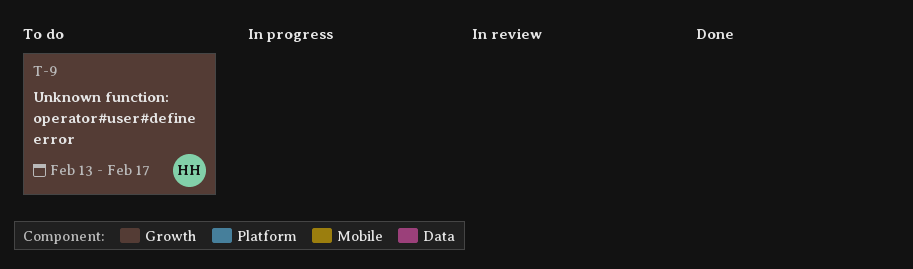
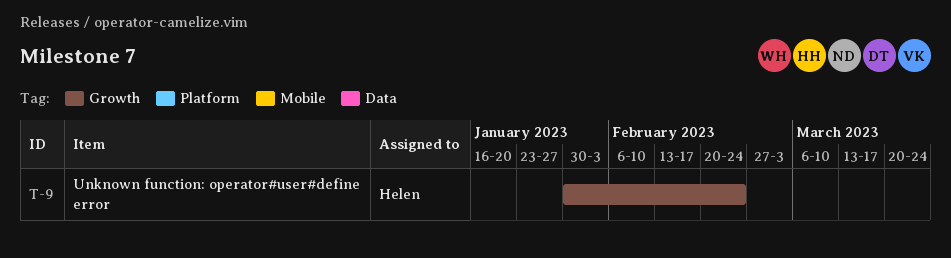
T-9, start: Feb 13 -> Jan 30
T-9, due: Feb 17 -> Feb 24

